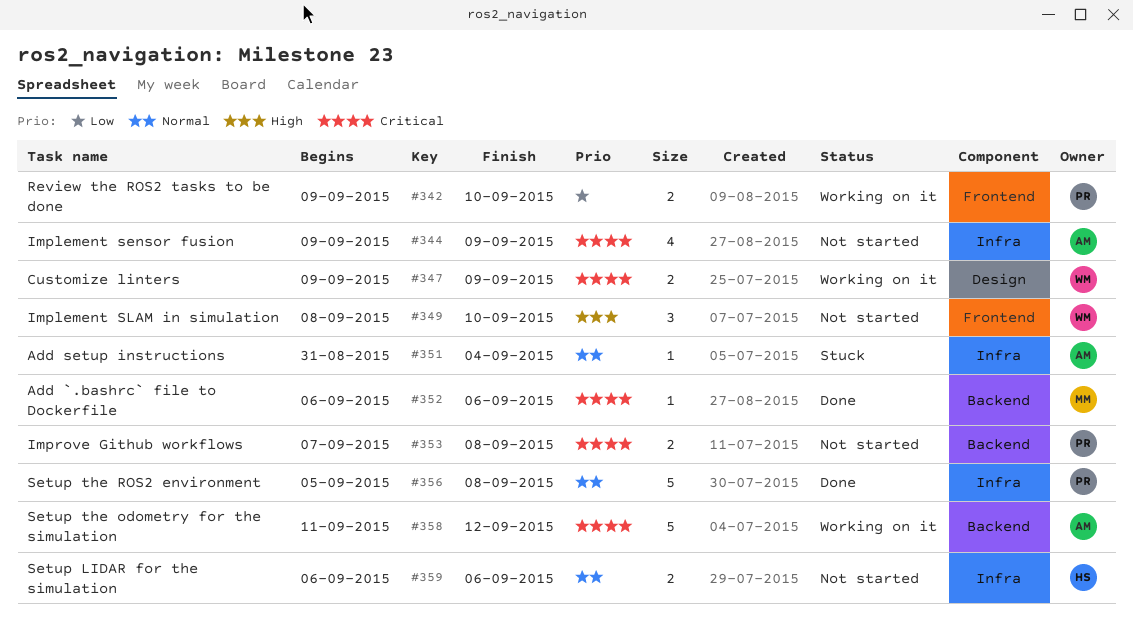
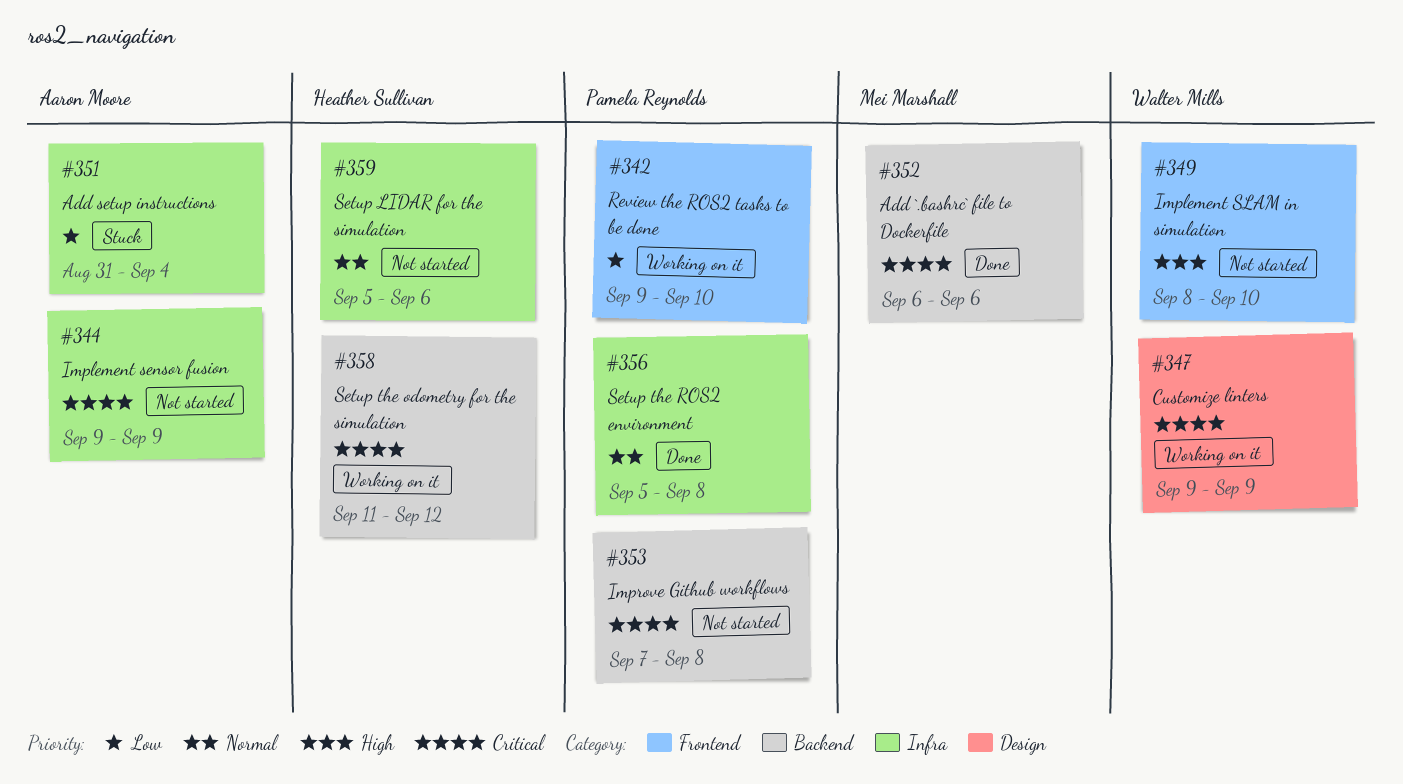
#351, priority: Normal -> Low
#358, owner: Aaron Moore -> Heather Sullivan
#359, start: Sep 6 -> Sep 5

